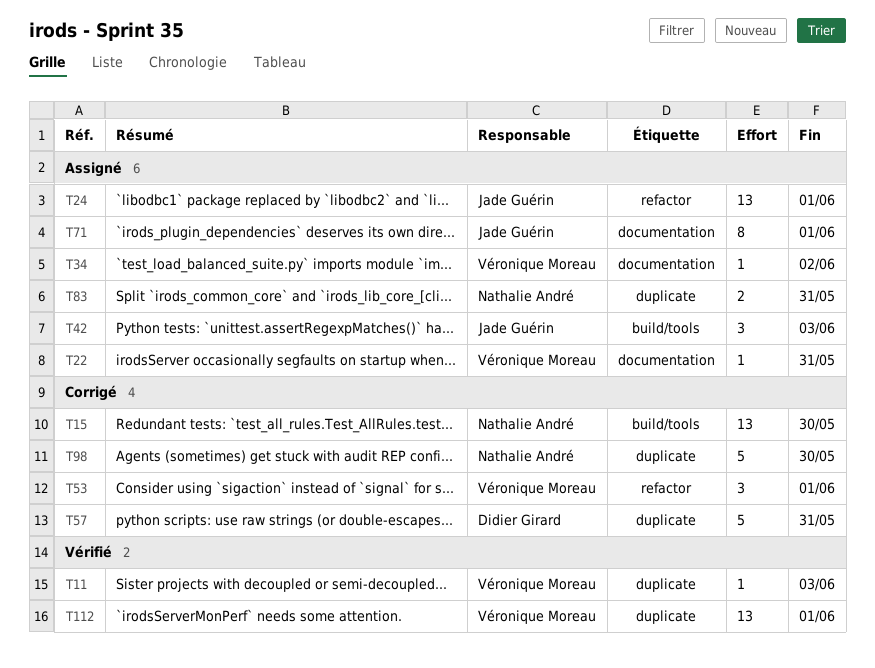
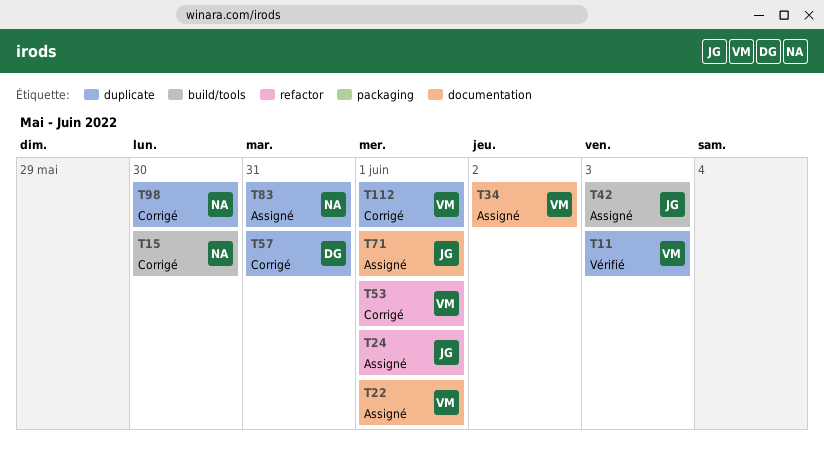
T22, due: May 31 -> Jun 1
T112, status: Vérifié -> Corrigé

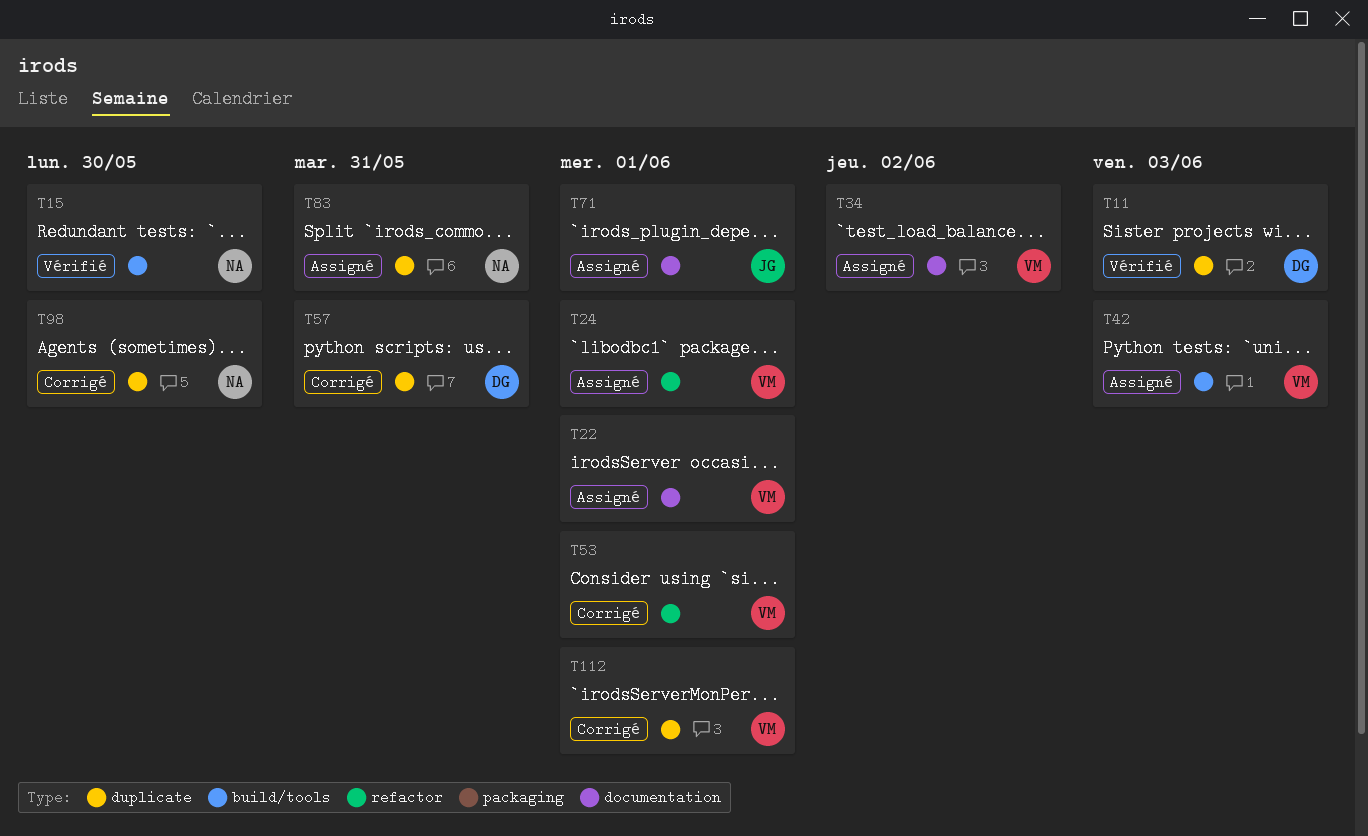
T11, owner: VM -> DG
T15, status: Corrigé -> Vérifié
T24, owner: JG -> VM
T42, owner: JG -> VM

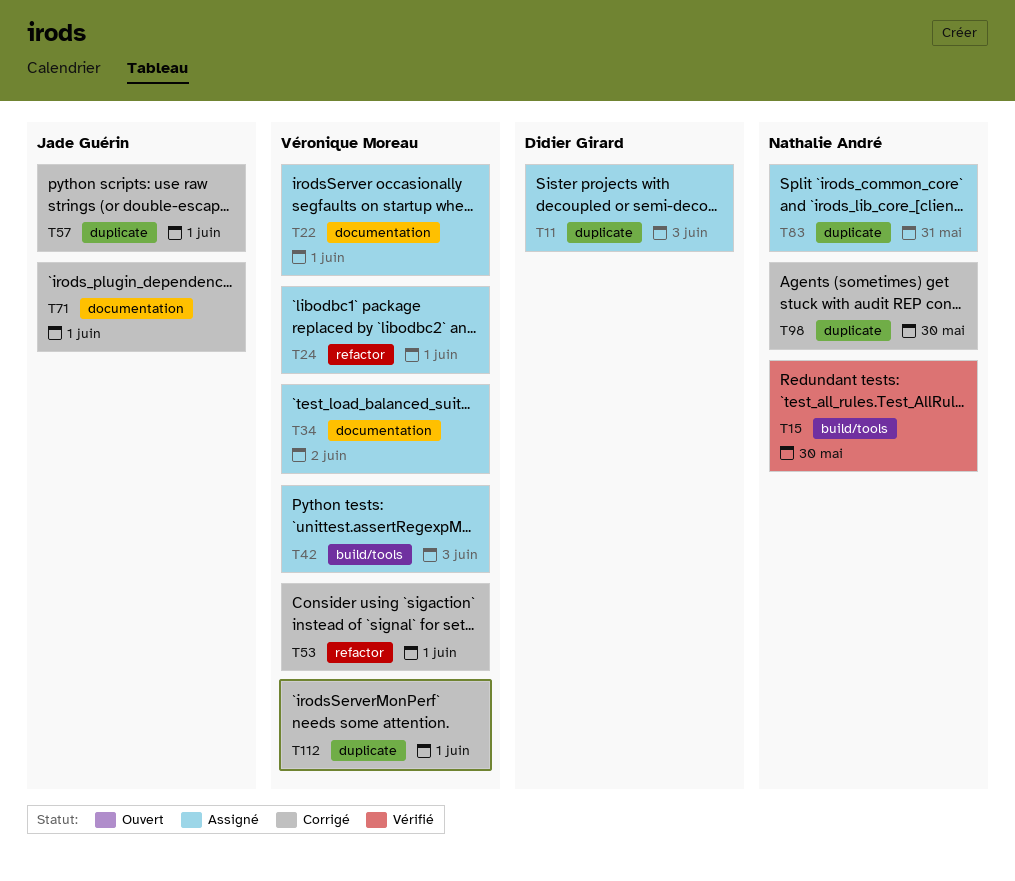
T11, status: Vérifié -> Assigné
T57, owner: Didier Girard -> Jade Guérin
T57, due: May 31 -> Jun 1
T71, status: Assigné -> Corrigé

